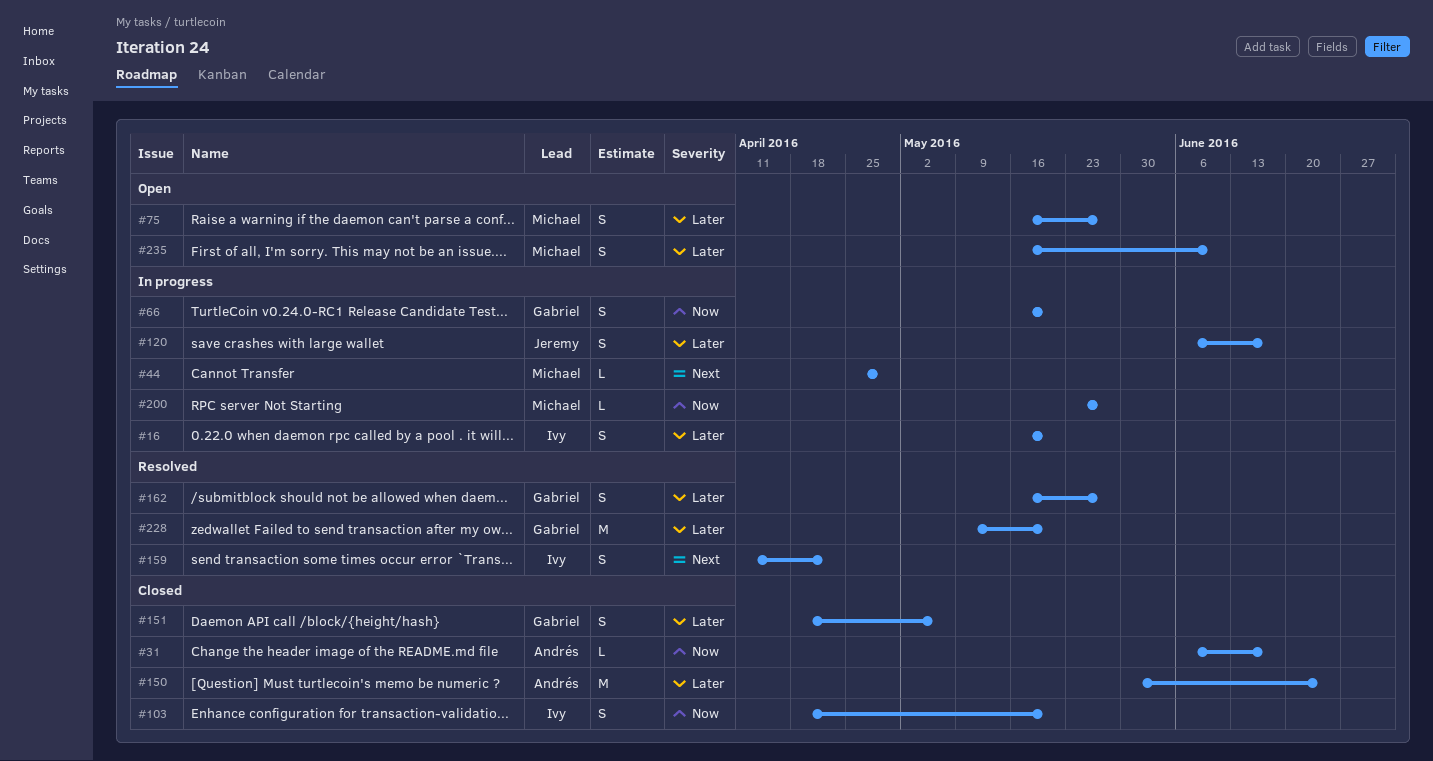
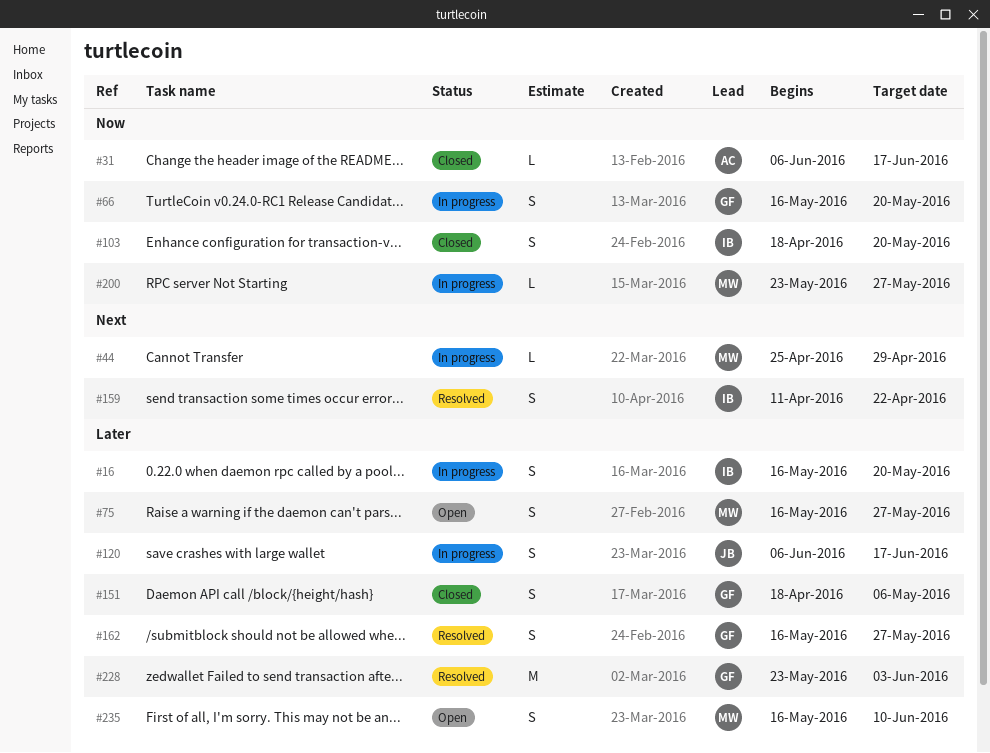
#150: present -> none
#228, start: May 9 -> May 23
#228, due: May 20 -> Jun 3

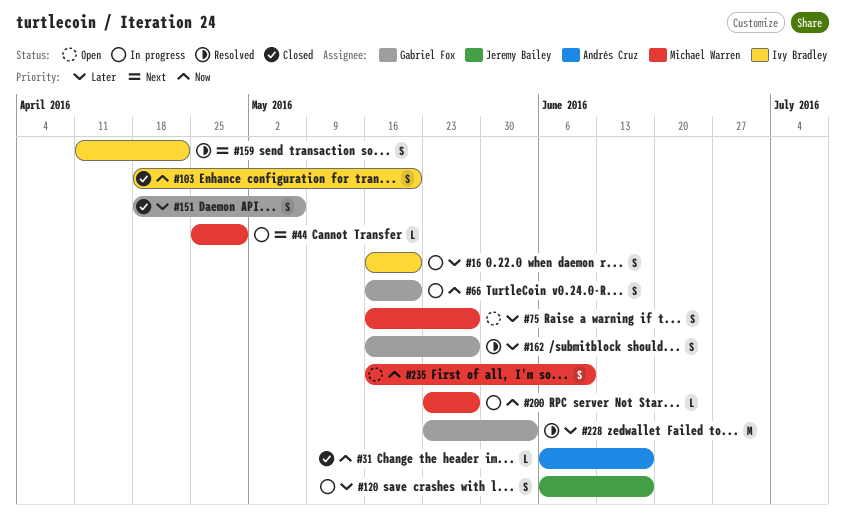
#235, priority: Later -> Now

